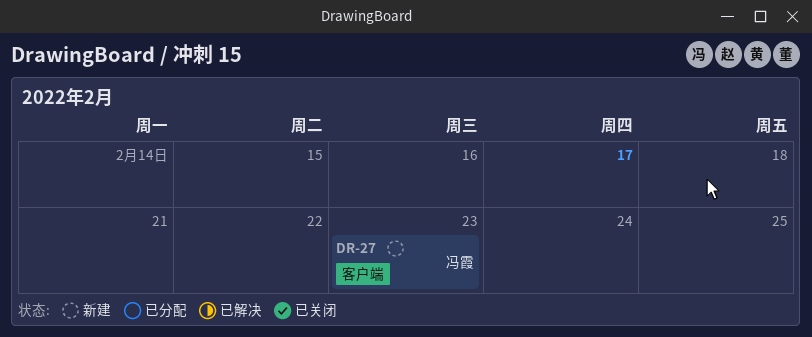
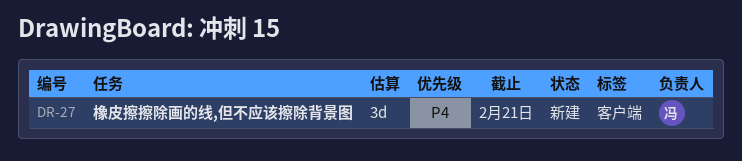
DR-27, due: Feb 23 -> Feb 21

